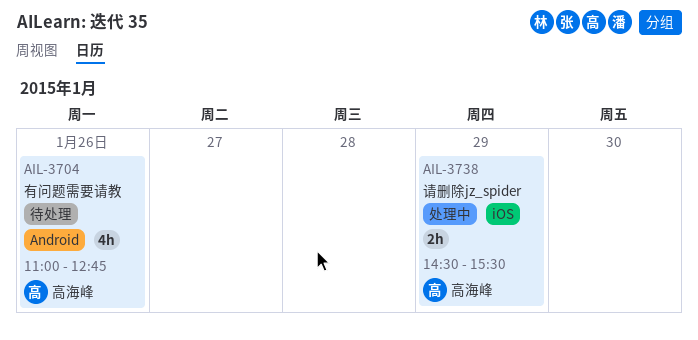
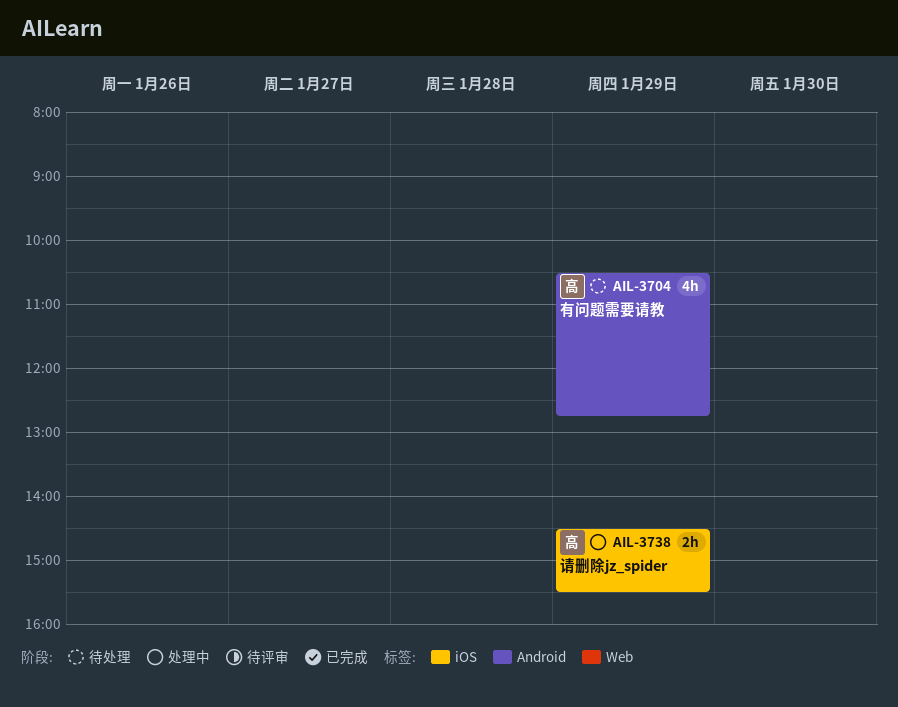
AIL-3704, day: Jan 26 -> Jan 29
AIL-3704, begins: 11:00 -> 10:30

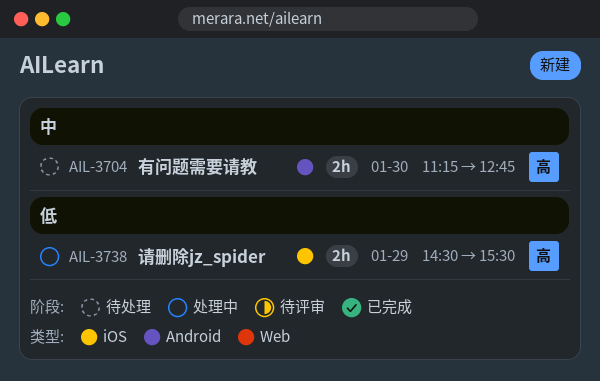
AIL-3704, estimate: 4h -> 2h
AIL-3704, day: Jan 29 -> Jan 30
AIL-3704, begins: 10:30 -> 11:15

